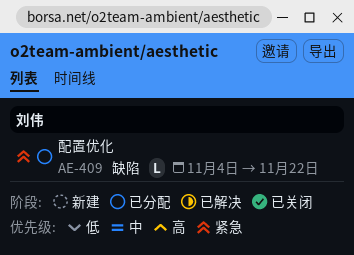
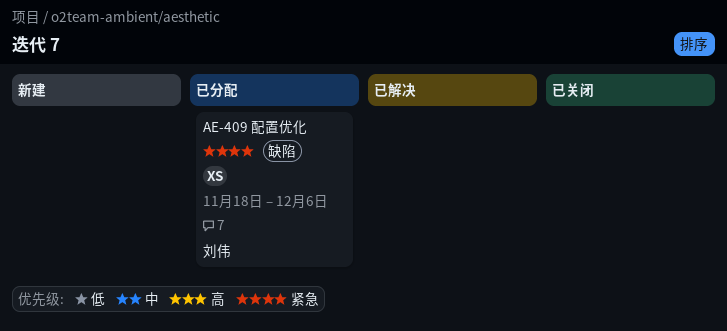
AE-409, estimate: L -> XS
AE-409, start: Nov 4 -> Nov 18
AE-409, due: Nov 22 -> Dec 6

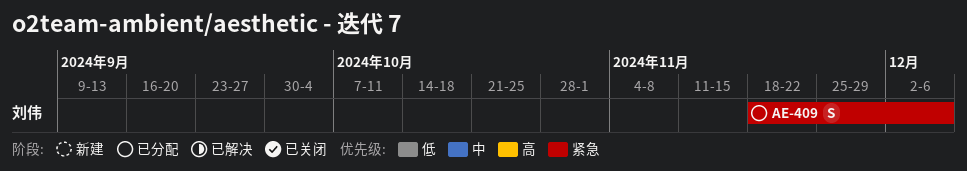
AE-409, estimate: XS -> S

